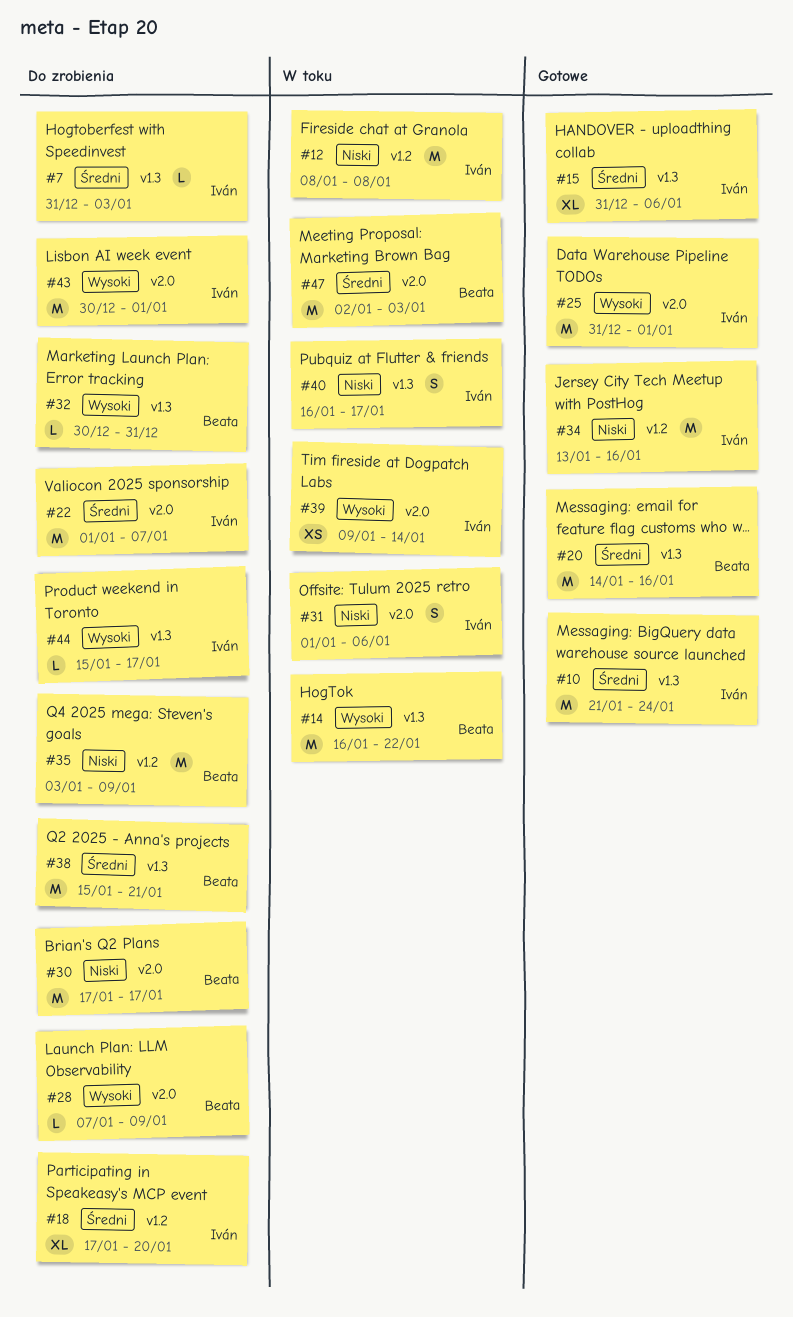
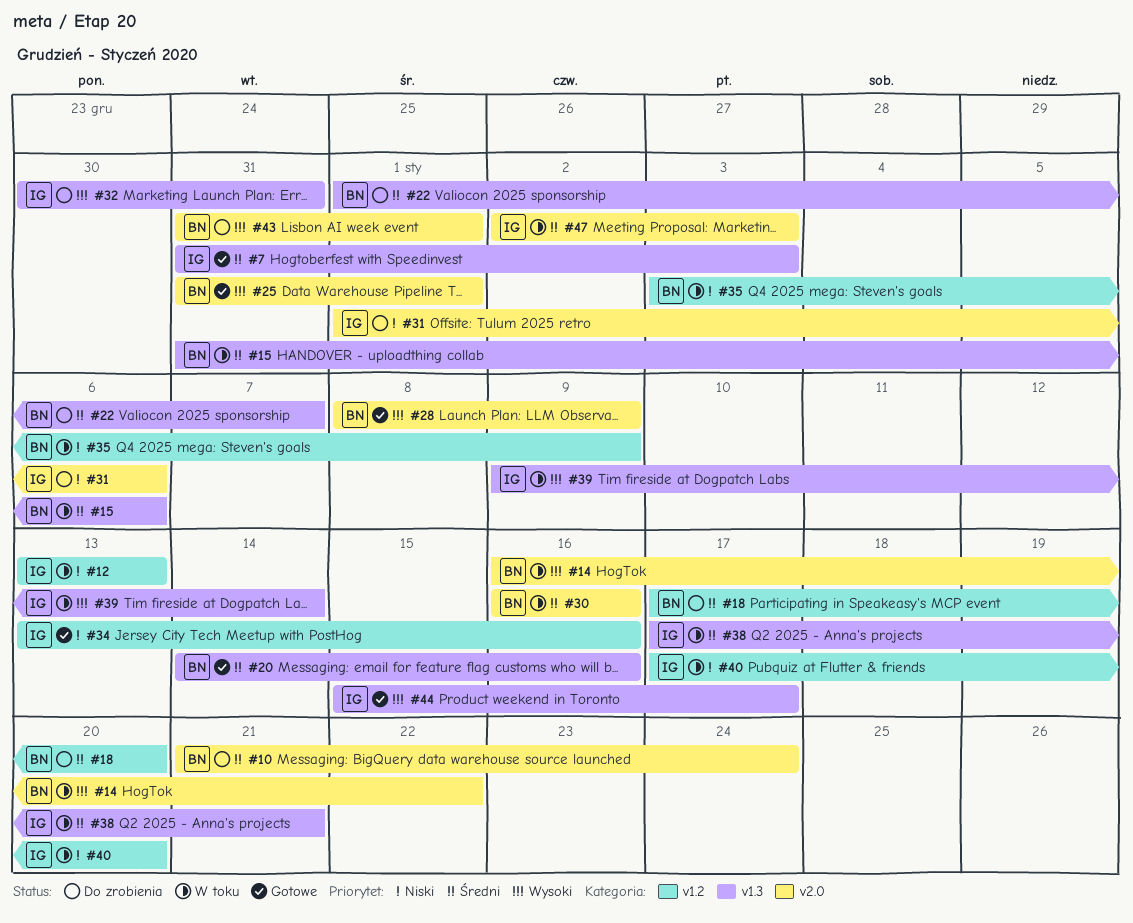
#7, status: Do zrobienia -> Gotowe
#10, status: Gotowe -> Do zrobienia
#10, owner: Iván -> Beata
#10, label: v1.3 -> v2.0
#12, start: Jan 8 -> Jan 13
#12, due: Jan 8 -> Jan 13
#14, label: v1.3 -> v2.0
#15, status: Gotowe -> W toku
#15, owner: Iván -> Beata
#18, owner: Iván -> Beata
#22, owner: Iván -> Beata
#22, label: v2.0 -> v1.3
#25, owner: Iván -> Beata
#28, status: Do zrobienia -> Gotowe
#28, start: Jan 7 -> Jan 8
#30, status: Do zrobienia -> W toku
#30, priority: Niski -> Średni
#30, start: Jan 17 -> Jan 16
#30, due: Jan 17 -> Jan 16
#31, status: W toku -> Do zrobienia
#32, owner: Beata -> Iván
#35, status: Do zrobienia -> W toku
#38, status: Do zrobienia -> W toku
#38, owner: Beata -> Iván
#38, start: Jan 15 -> Jan 17
#39, label: v2.0 -> v1.3
#40, label: v1.3 -> v1.2
#40, start: Jan 16 -> Jan 17
#40, due: Jan 17 -> Jan 20
#43, owner: Iván -> Beata
#43, start: Dec 30 -> Dec 31
#44, status: Do zrobienia -> Gotowe
#47, owner: Beata -> Iván

